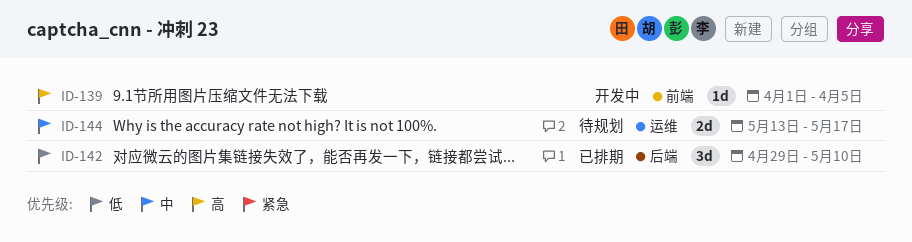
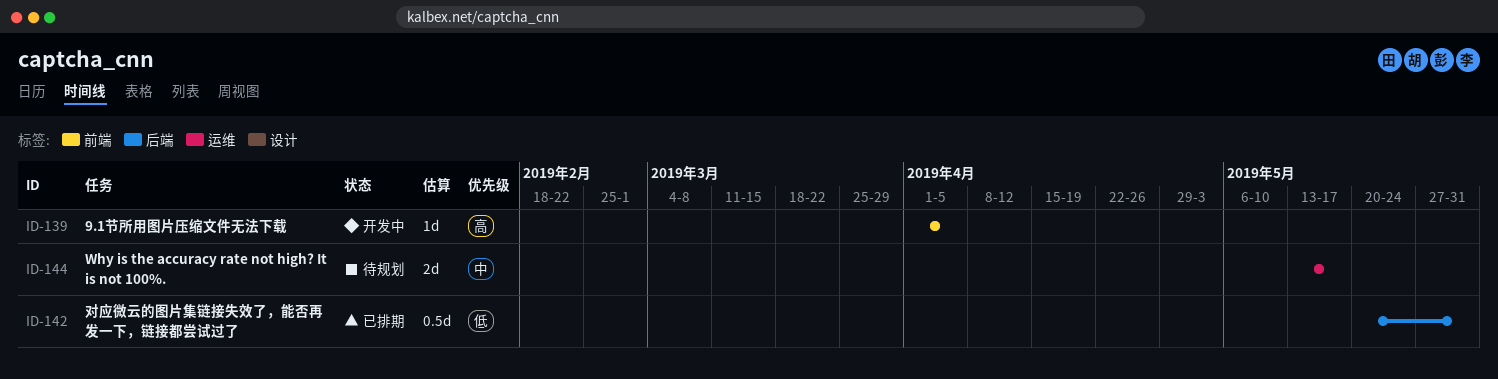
ID-142, estimate: 3d -> 0.5d
ID-142, start: Apr 29 -> May 20
ID-142, due: May 10 -> May 31

